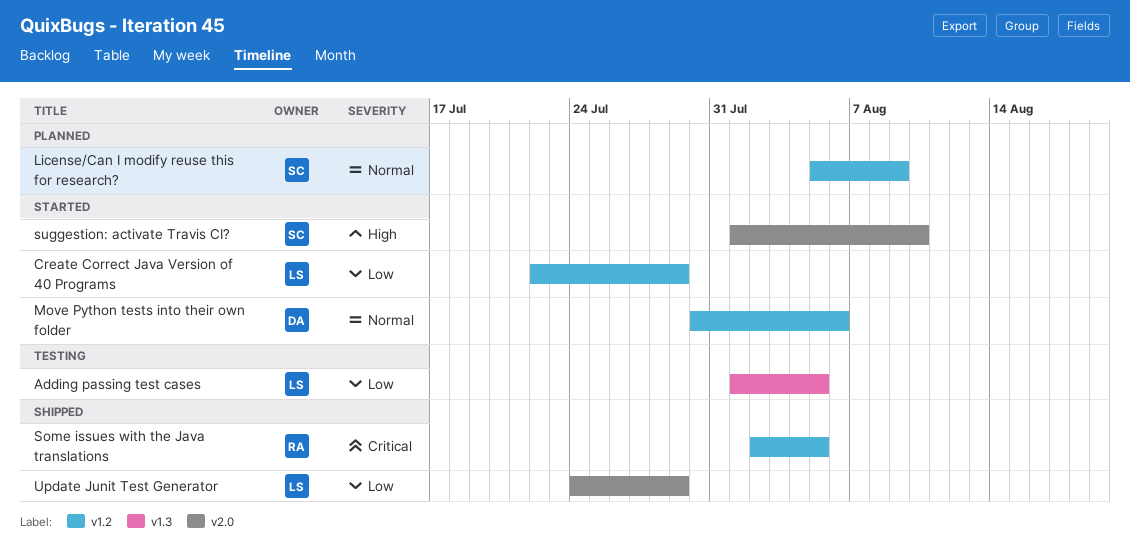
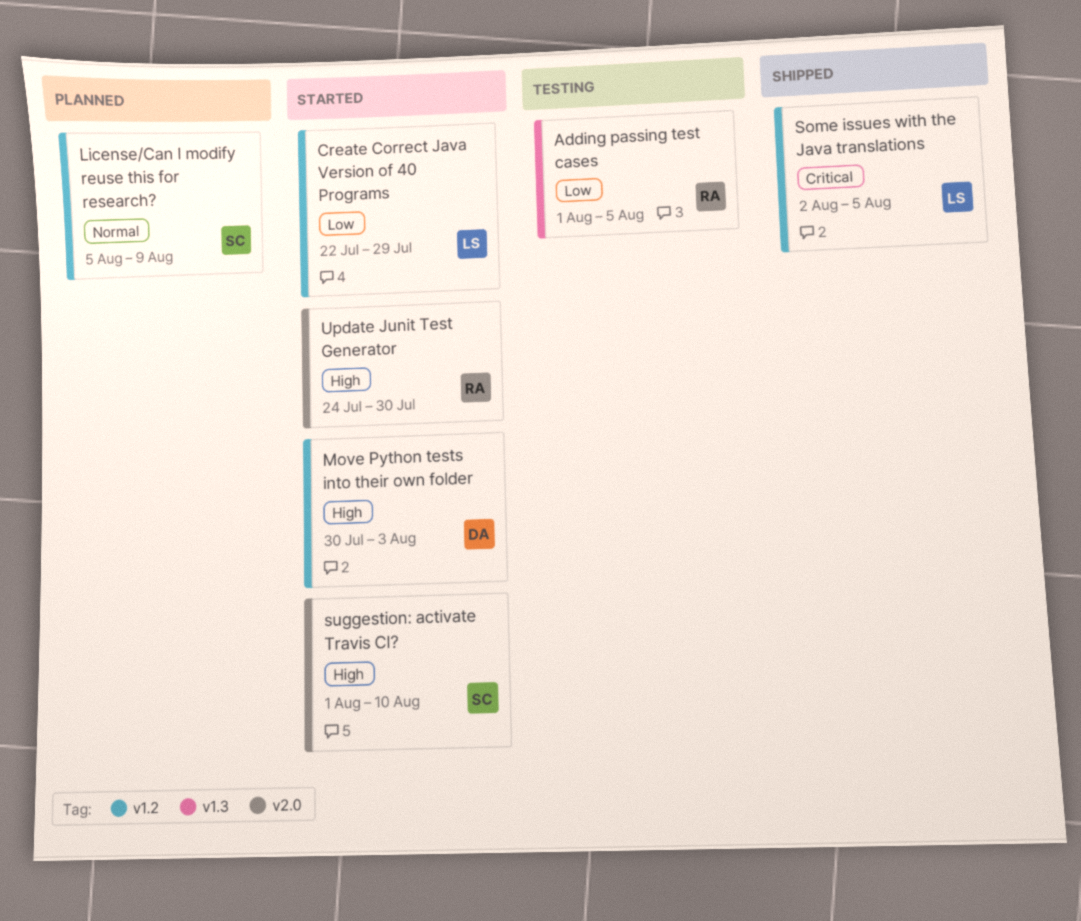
Adding passing test cases, owner: LS -> RA
Move Python tests into their own folder, priority: Normal -> High
Move Python tests into their own folder, due: Aug 6 -> Aug 3
Some issues with the Java translations, owner: RA -> LS
Update Junit Test Generator, status: Shipped -> Started
Update Junit Test Generator, owner: LS -> RA
Update Junit Test Generator, priority: Low -> High
Update Junit Test Generator, due: Jul 29 -> Jul 30

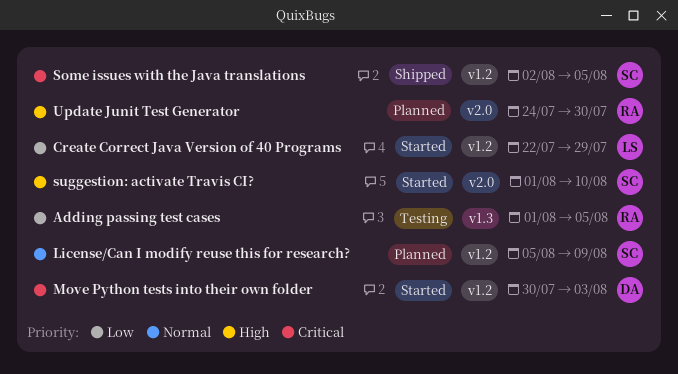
Move Python tests into their own folder, priority: High -> Critical
Some issues with the Java translations, owner: LS -> SC
Update Junit Test Generator, status: Started -> Planned

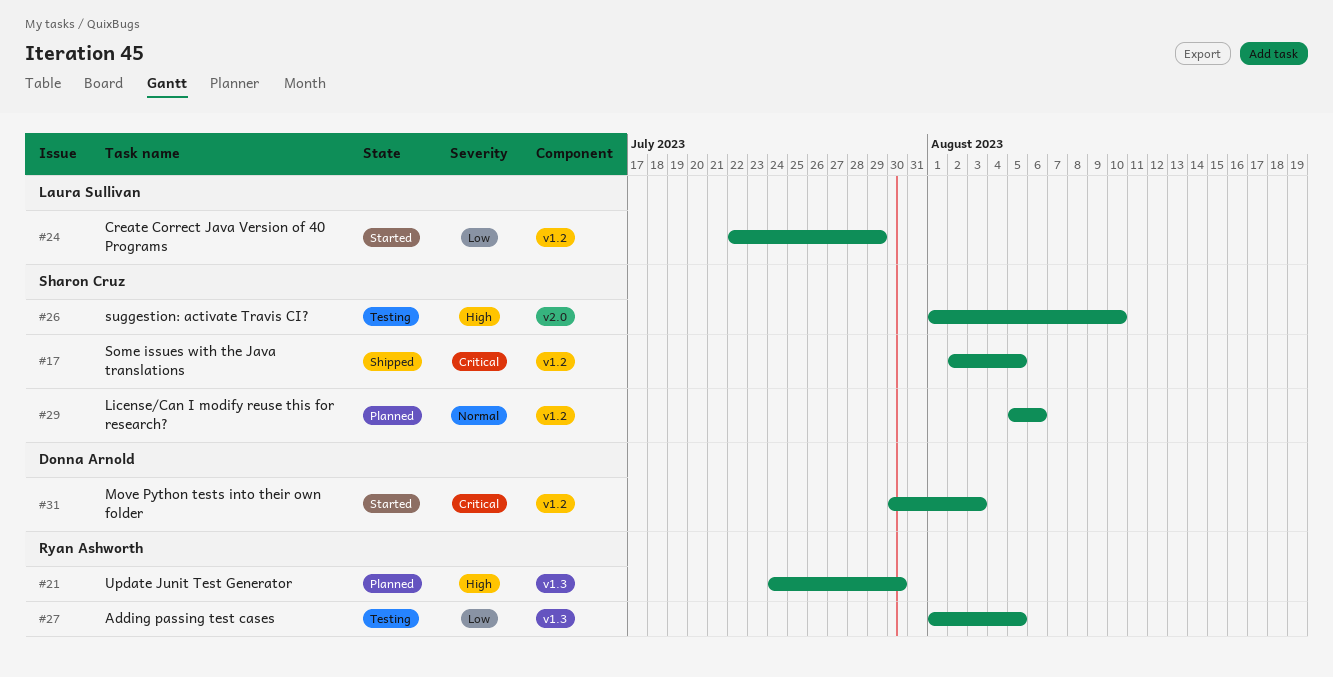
License/Can I modify reuse this for research?, due: Aug 9 -> Aug 6
suggestion: activate Travis CI?, status: Started -> Testing
Update Junit Test Generator, label: v2.0 -> v1.3

